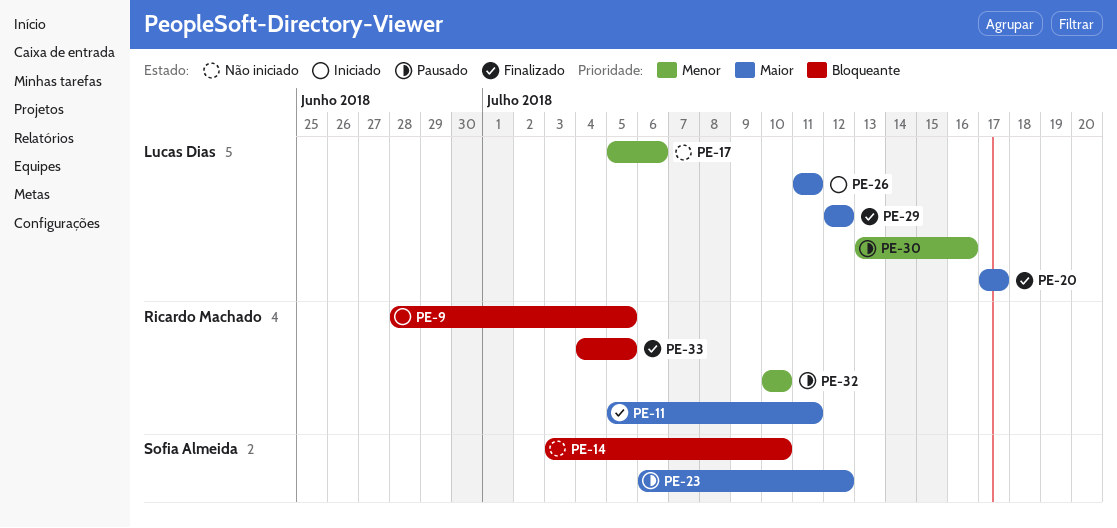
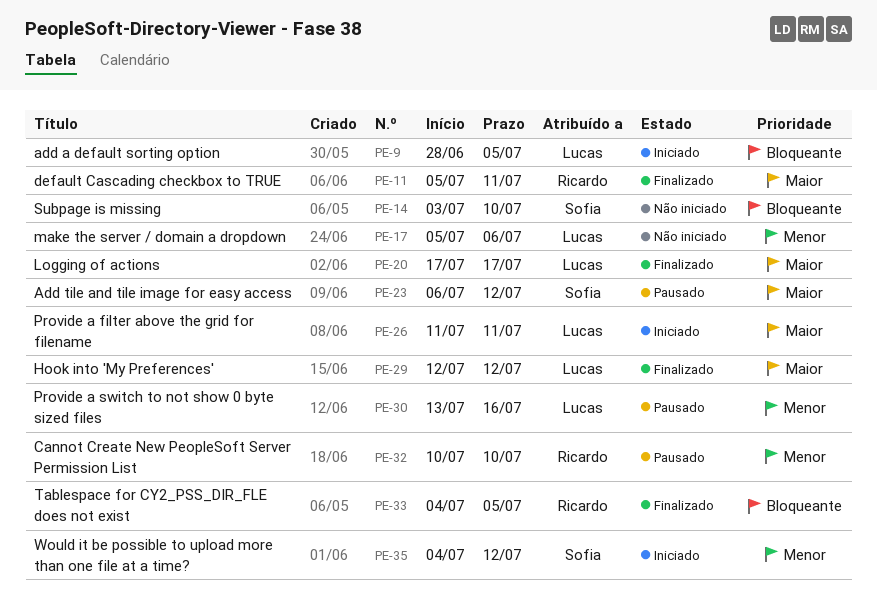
PE-9, owner: Ricardo Machado -> Lucas Dias
PE-35: none -> present

